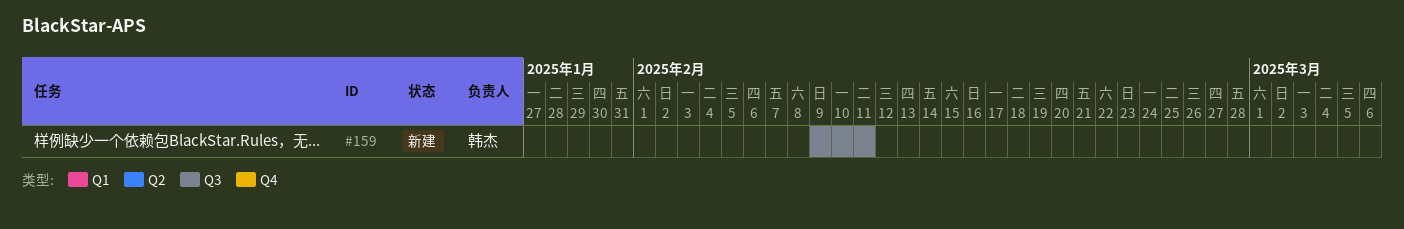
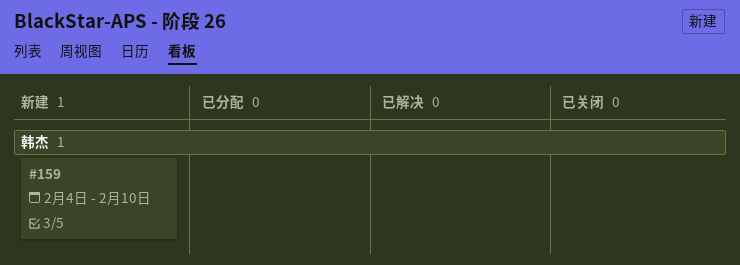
#159, start: Feb 9 -> Feb 4
#159, due: Feb 11 -> Feb 10

